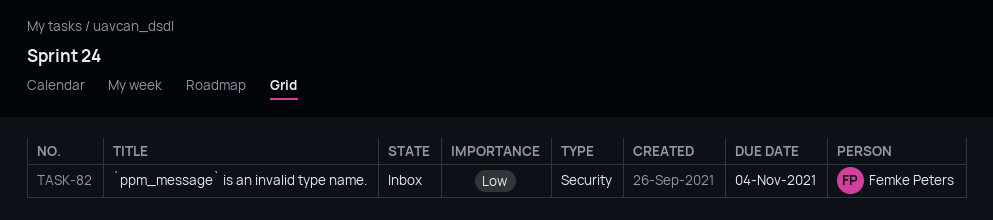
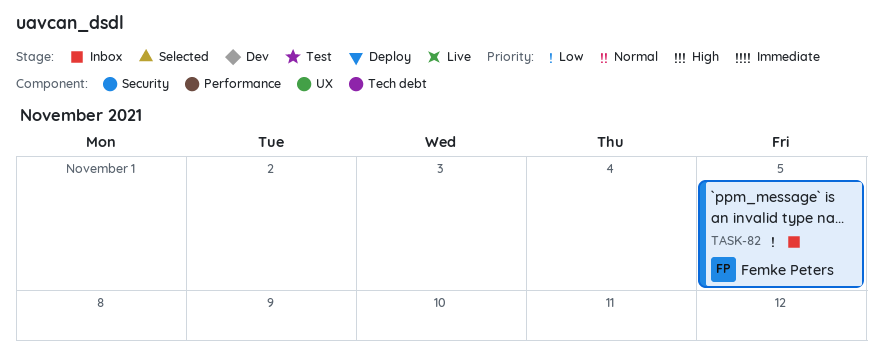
TASK-82, due: Nov 4 -> Nov 5

